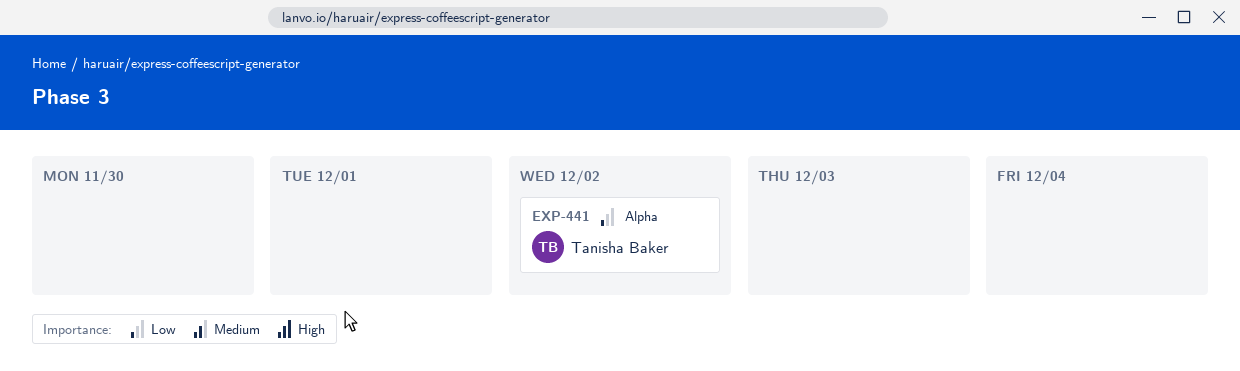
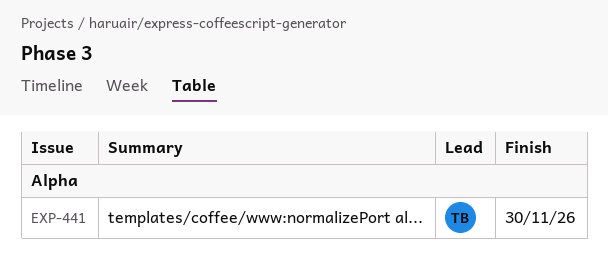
EXP-441, due: Dec 2 -> Nov 30

